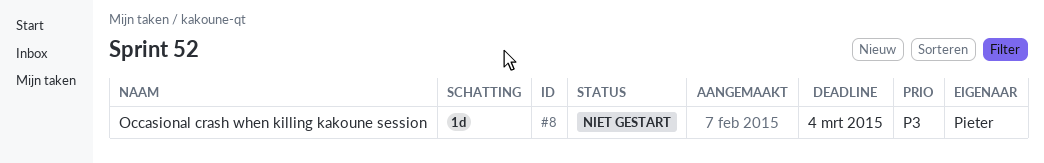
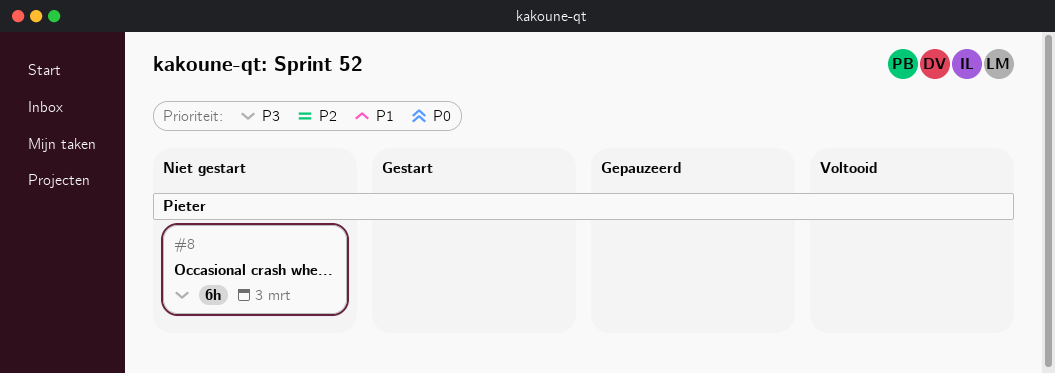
#8, estimate: 1d -> 6h
#8, due: Mar 4 -> Mar 3

